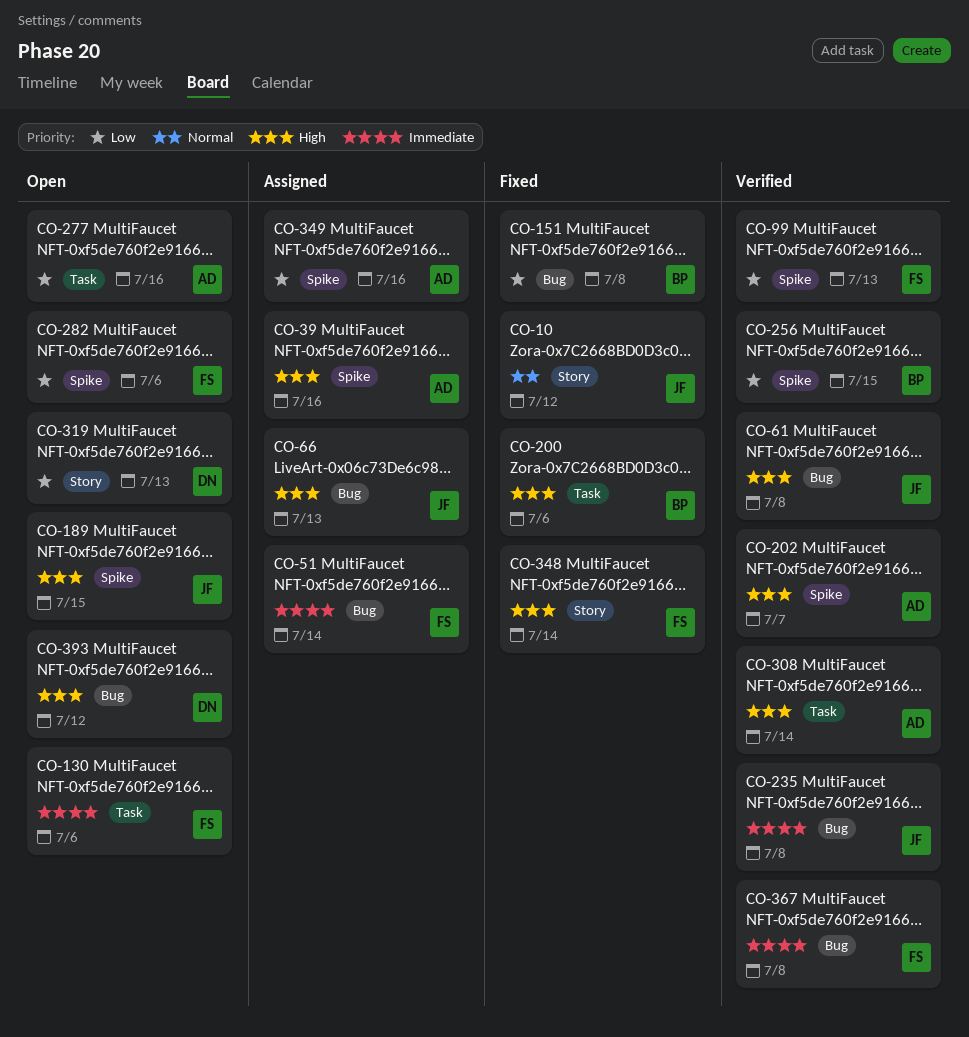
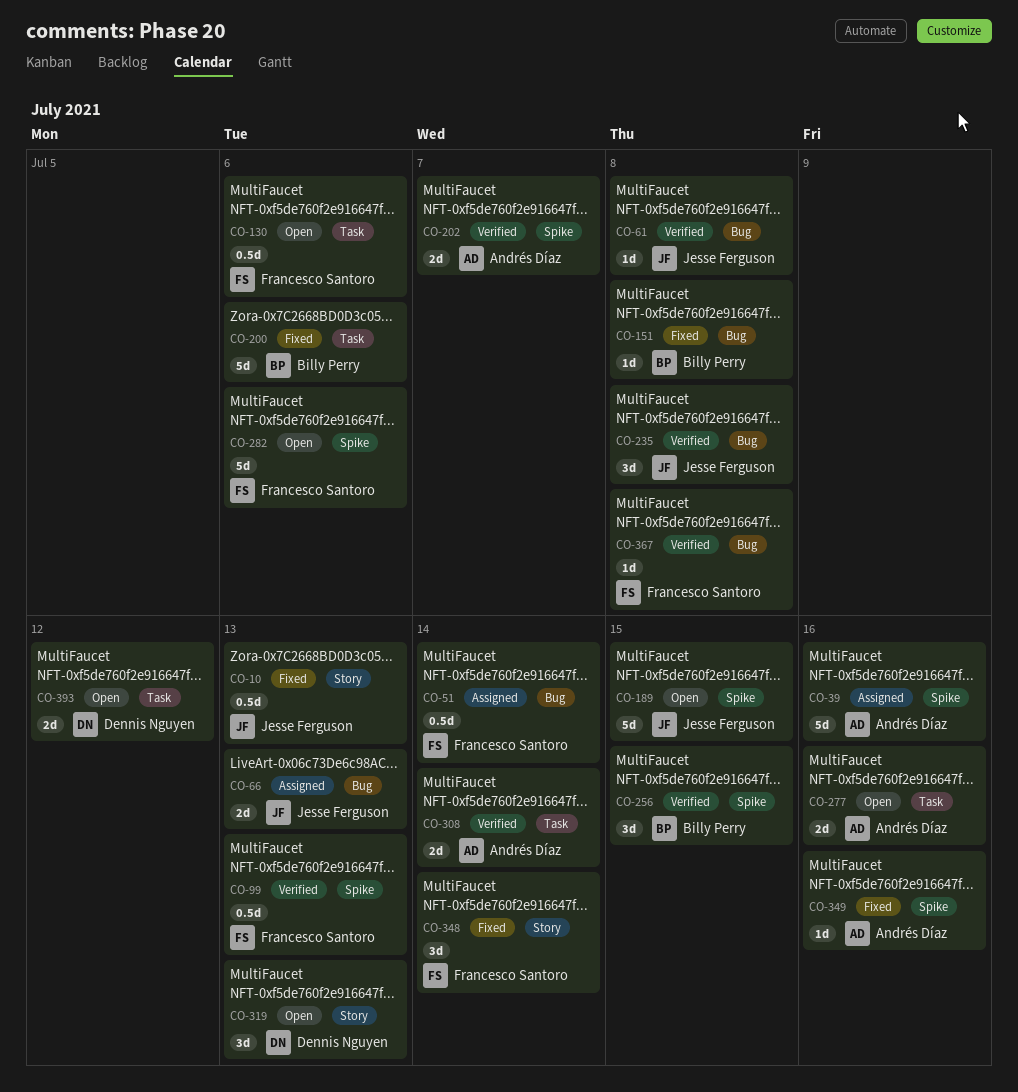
CO-10, due: Jul 12 -> Jul 13
CO-349, status: Assigned -> Fixed
CO-393, label: Bug -> Task

